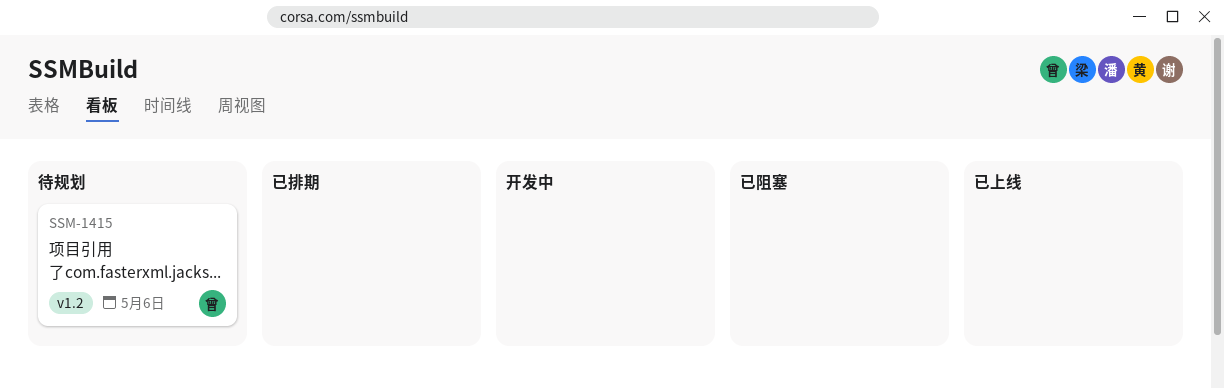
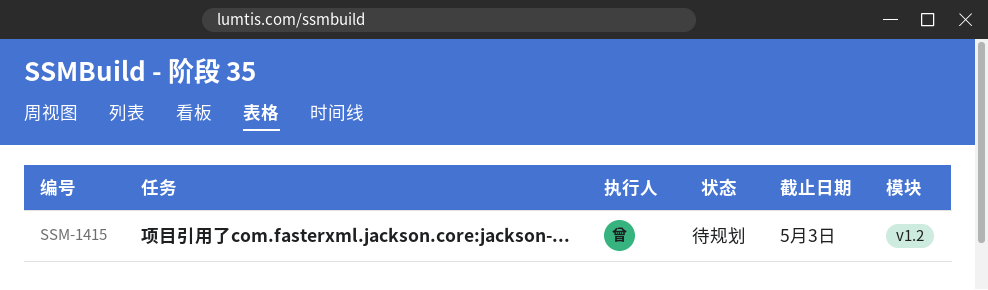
SSM-1415, due: May 6 -> May 3

